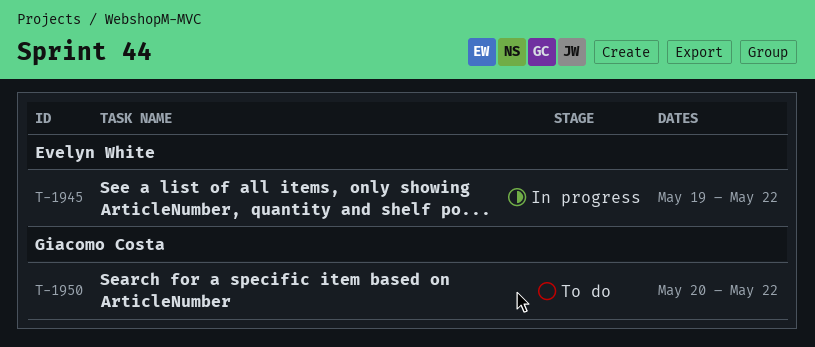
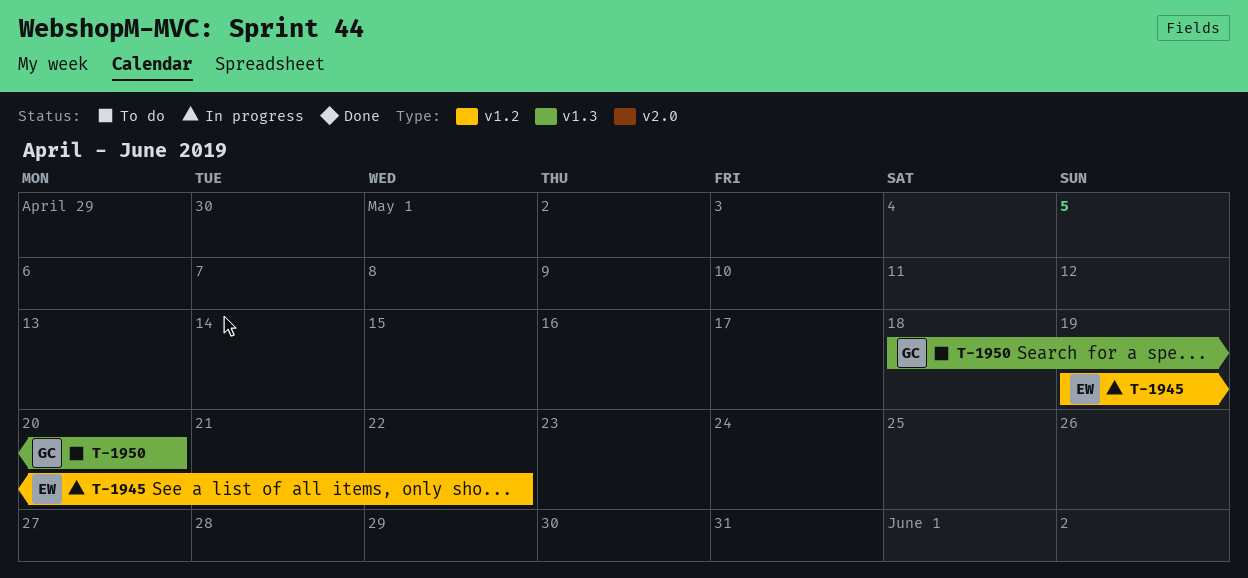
T-1950, start: May 20 -> May 18
T-1950, due: May 22 -> May 20

